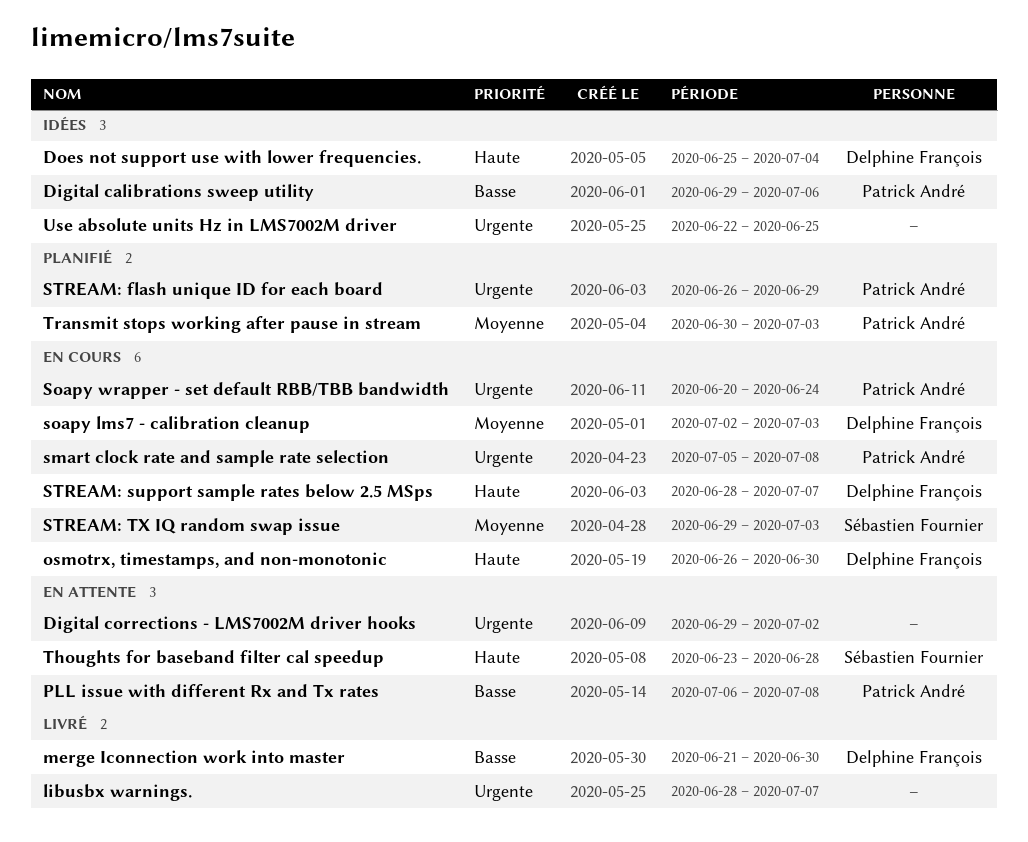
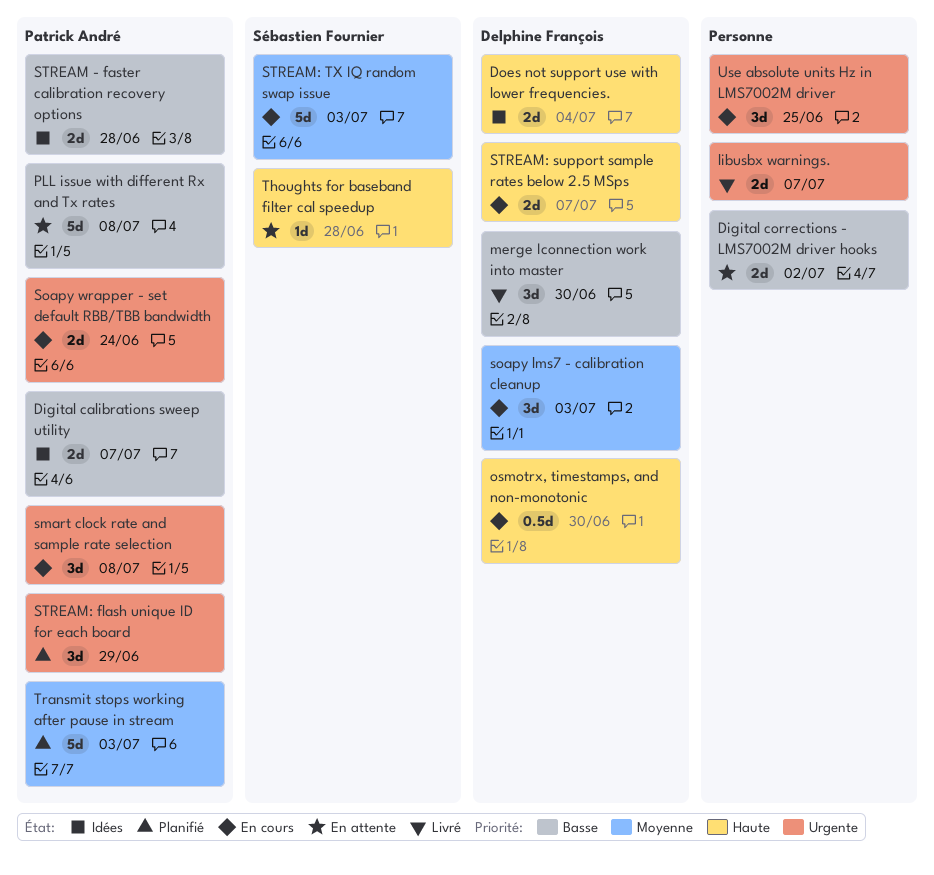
Digital calibrations sweep utility, due: Jul 6 -> Jul 7
Digital corrections - LMS7002M driver hooks, priority: Urgente -> Basse
STREAM - faster calibration recovery options: none -> present
Use absolute units Hz in LMS7002M driver, status: Idées -> En cours

